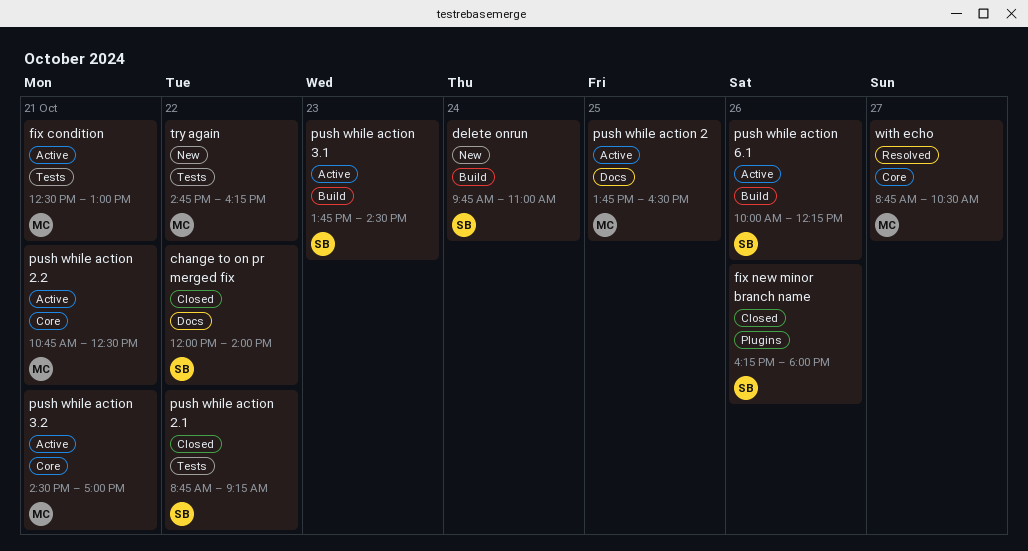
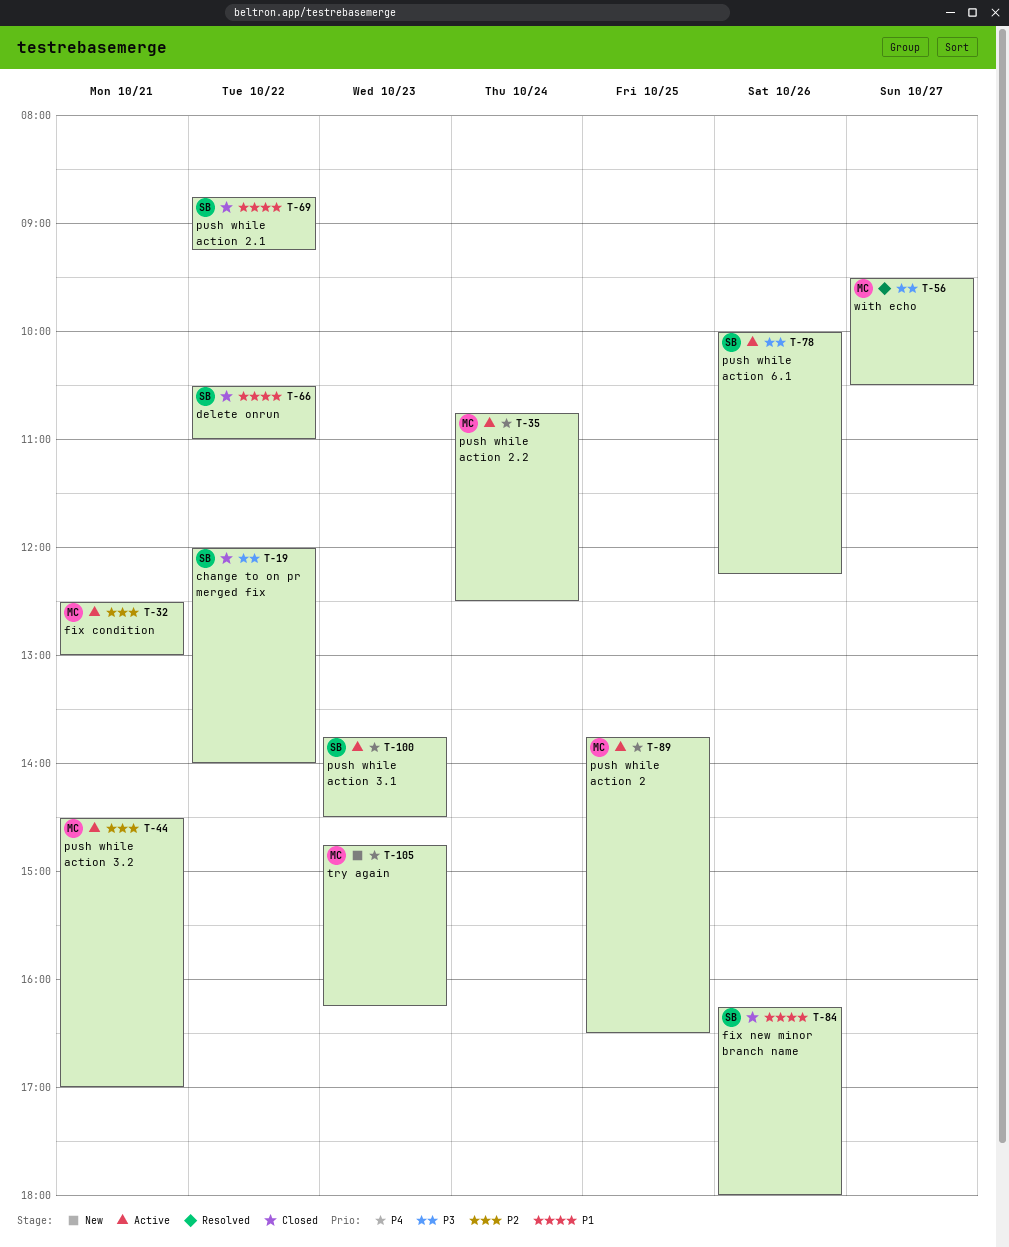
delete onrun, status: New -> Closed
delete onrun, day: Oct 24 -> Oct 22
delete onrun, begins: 09:45 -> 10:30
push while action 2.2, day: Oct 21 -> Oct 24
try again, day: Oct 22 -> Oct 23
with echo, begins: 08:45 -> 09:30

